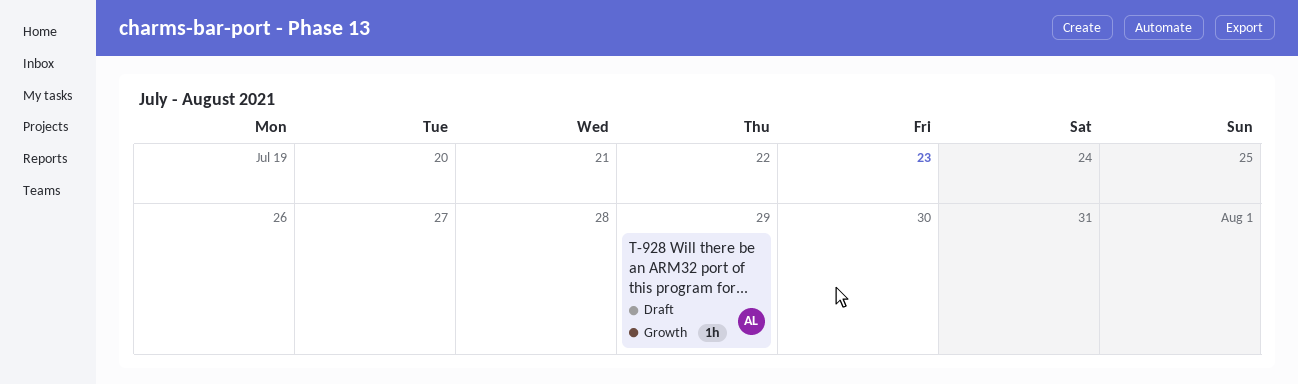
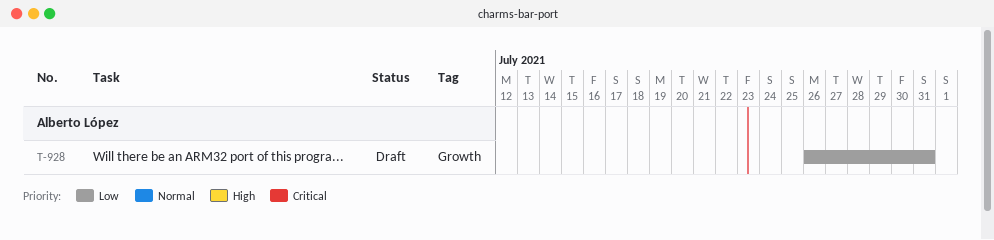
T-928, due: Jul 29 -> Jul 31

